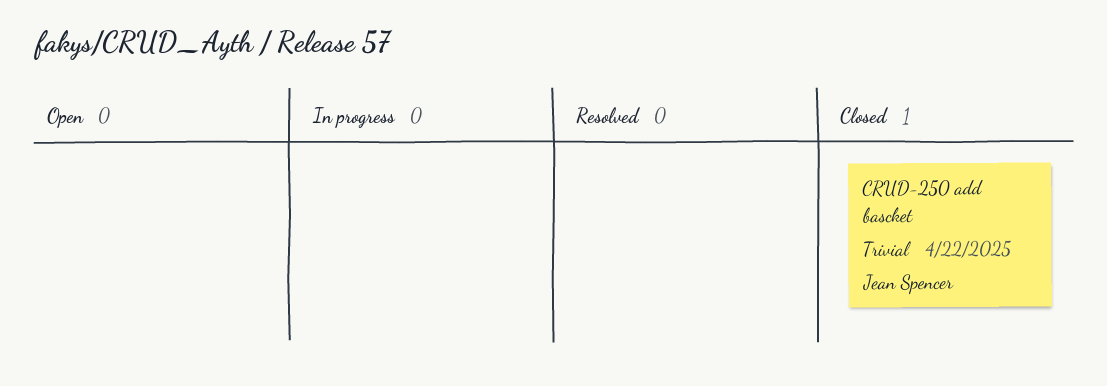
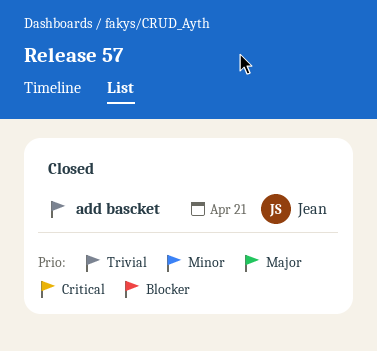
add bascket, due: Apr 22 -> Apr 21

